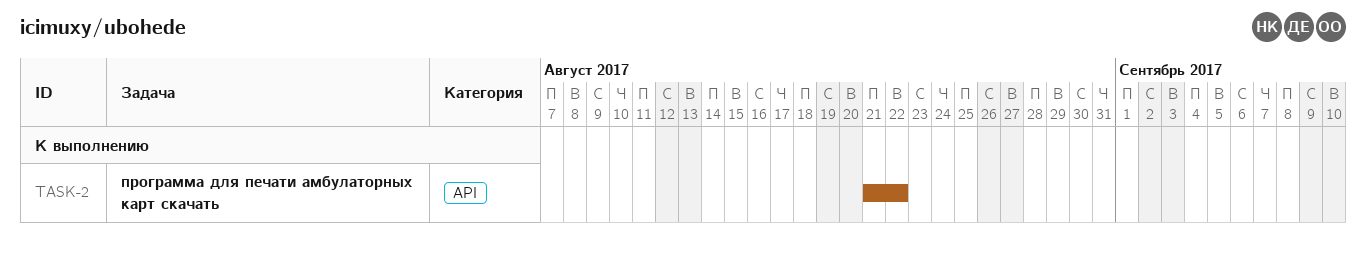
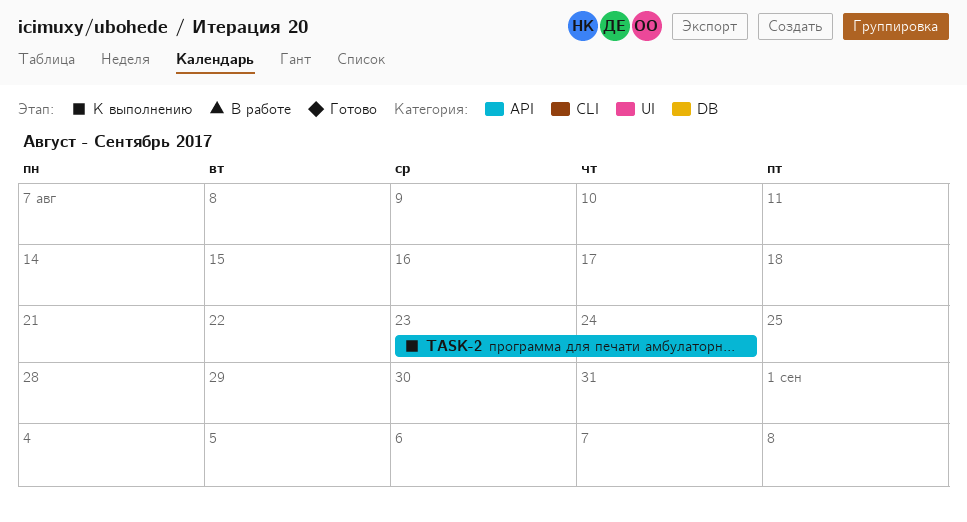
TASK-2, start: Aug 21 -> Aug 23
TASK-2, due: Aug 22 -> Aug 24

